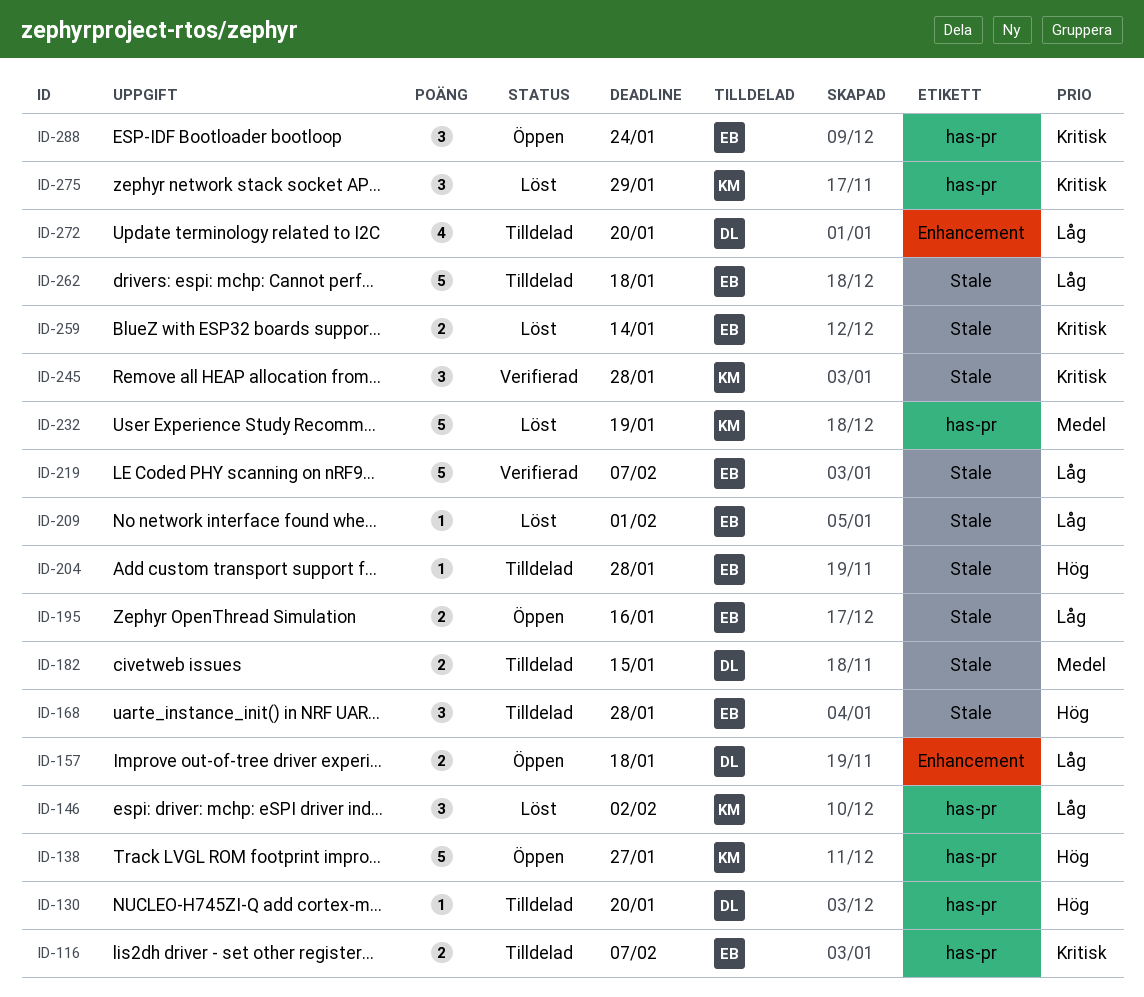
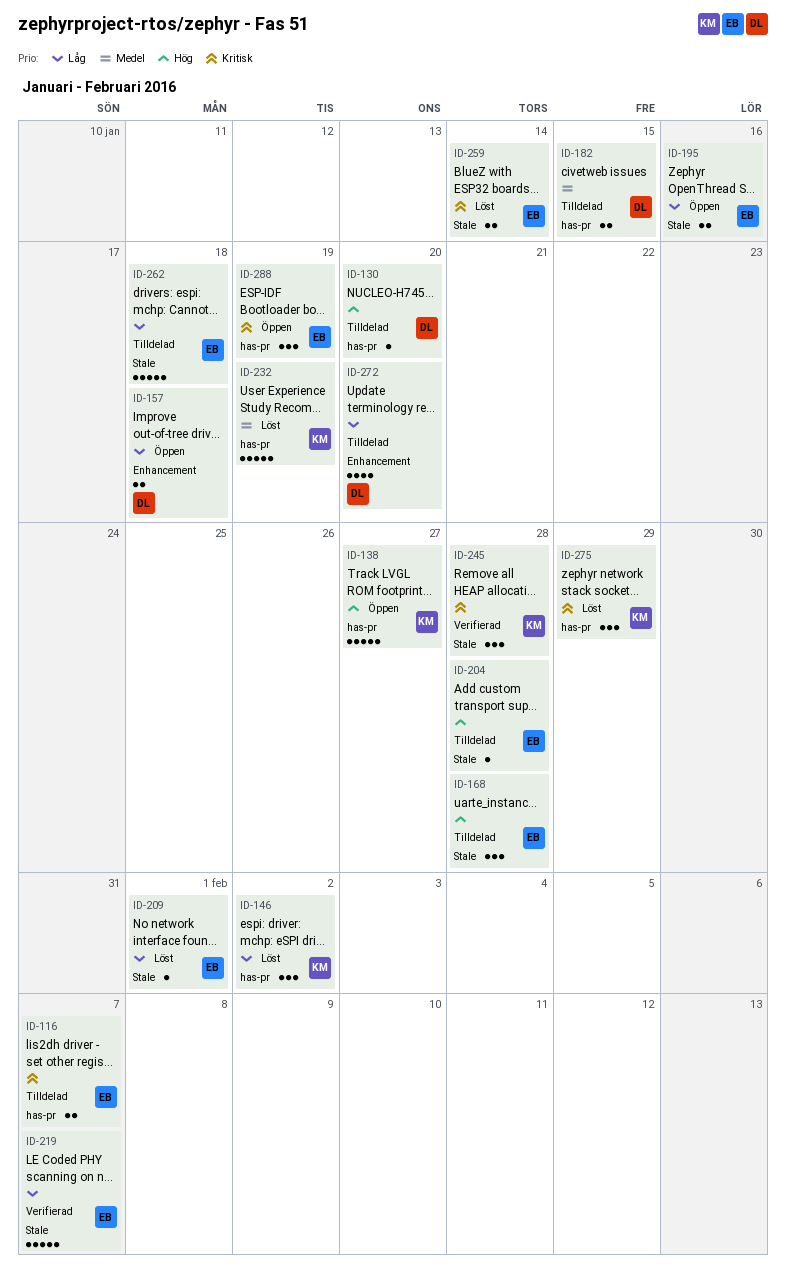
ID-182, label: Stale -> has-pr
ID-288, due: Jan 24 -> Jan 19

